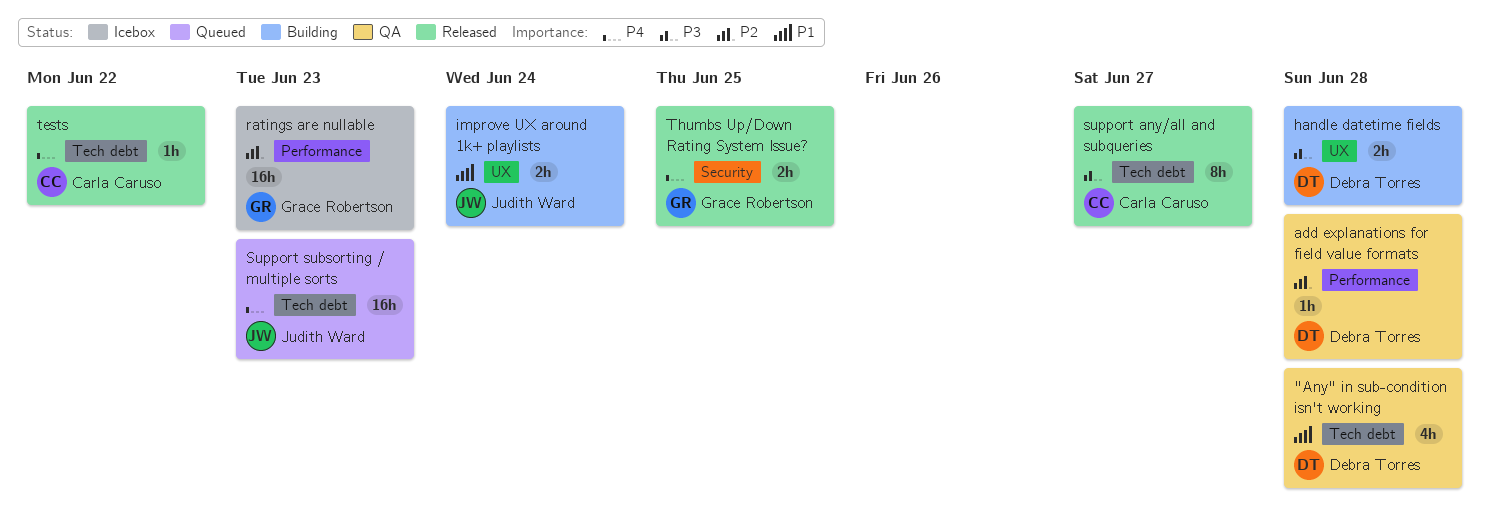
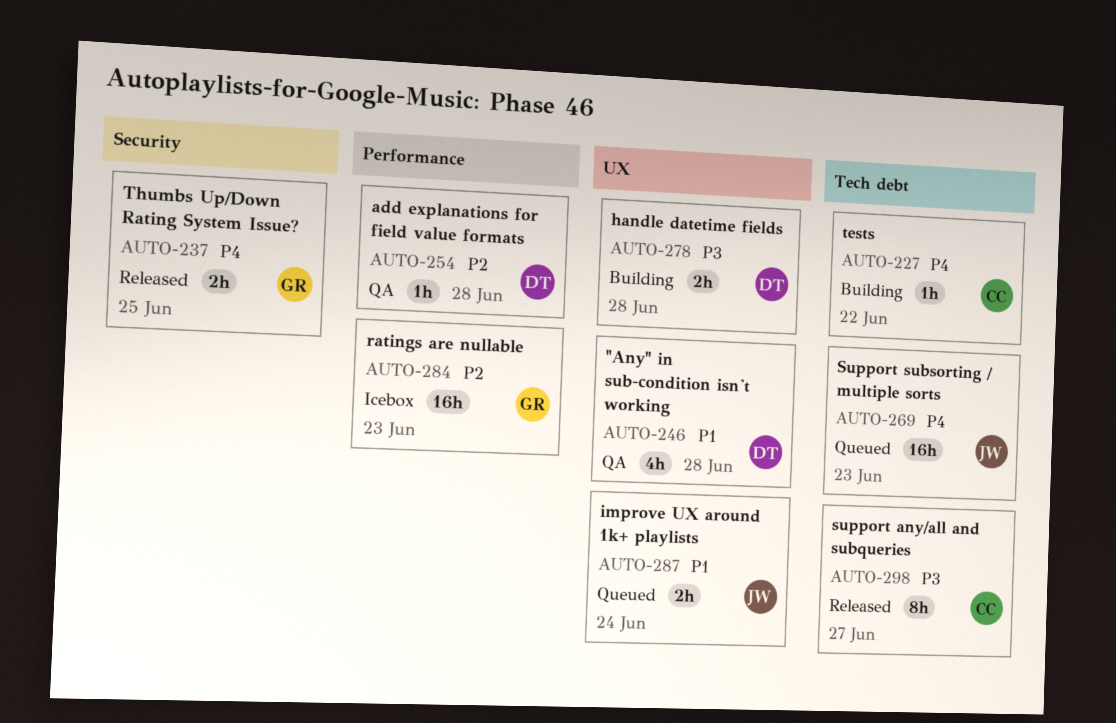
"Any" in sub-condition isn't working, label: Tech debt -> UX
improve UX around 1k+ playlists, status: Building -> Queued
tests, status: Released -> Building

